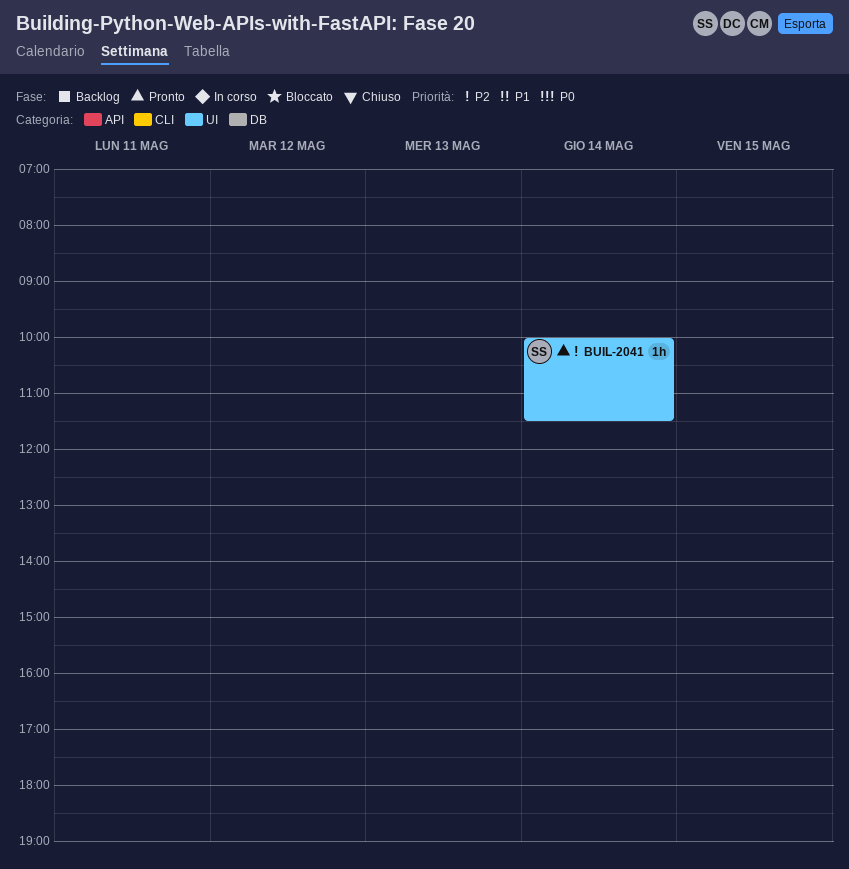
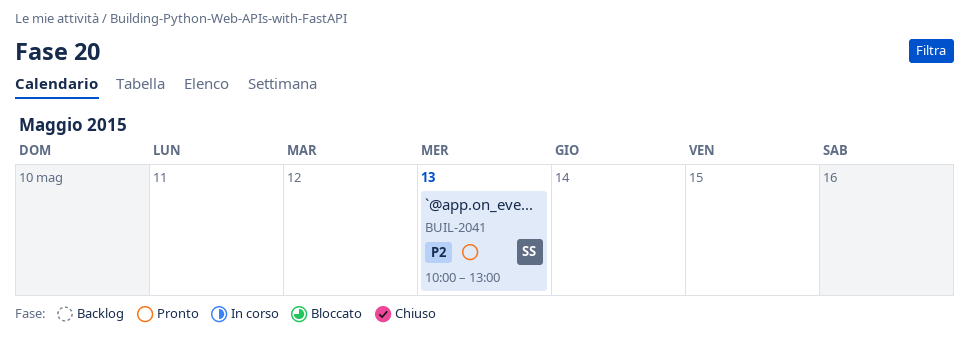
BUIL-2041, day: May 14 -> May 13
BUIL-2041, ends: 11:30 -> 13:00

